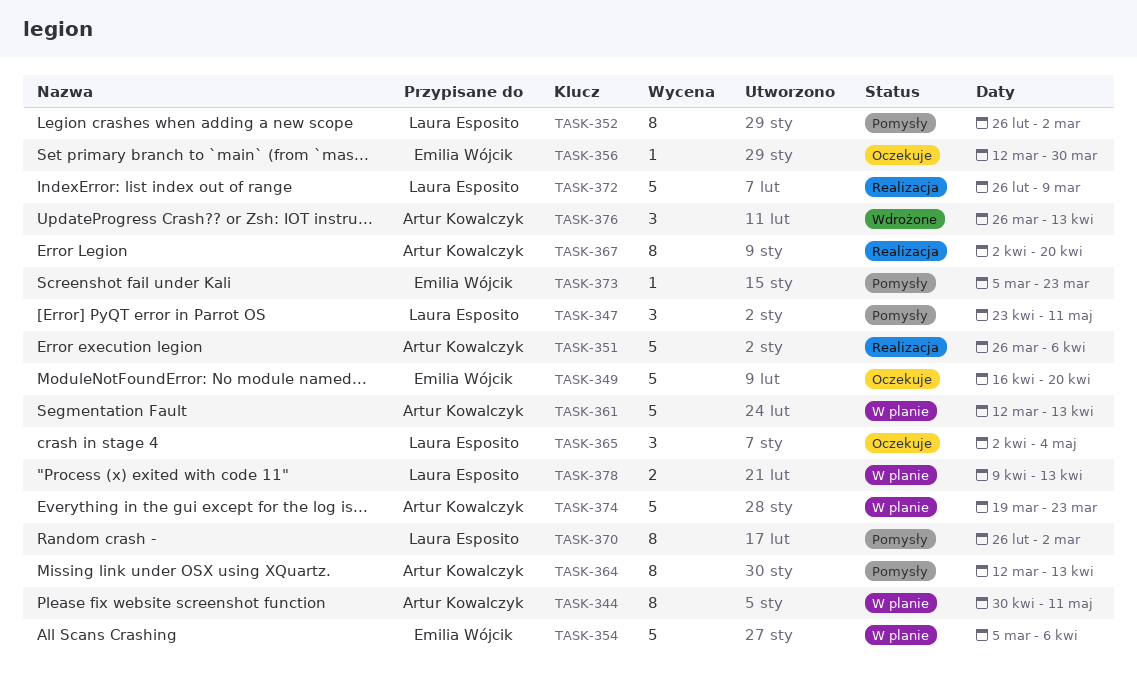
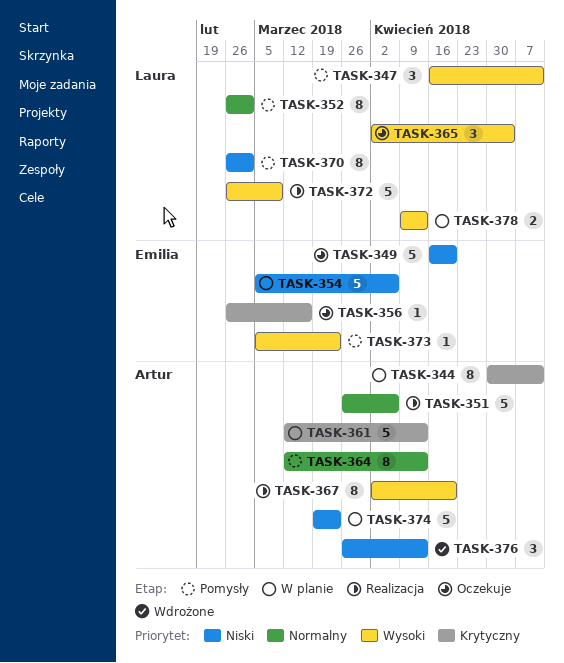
TASK-347, start: Apr 23 -> Apr 16
TASK-356, start: Mar 12 -> Feb 26
TASK-356, due: Mar 30 -> Mar 16

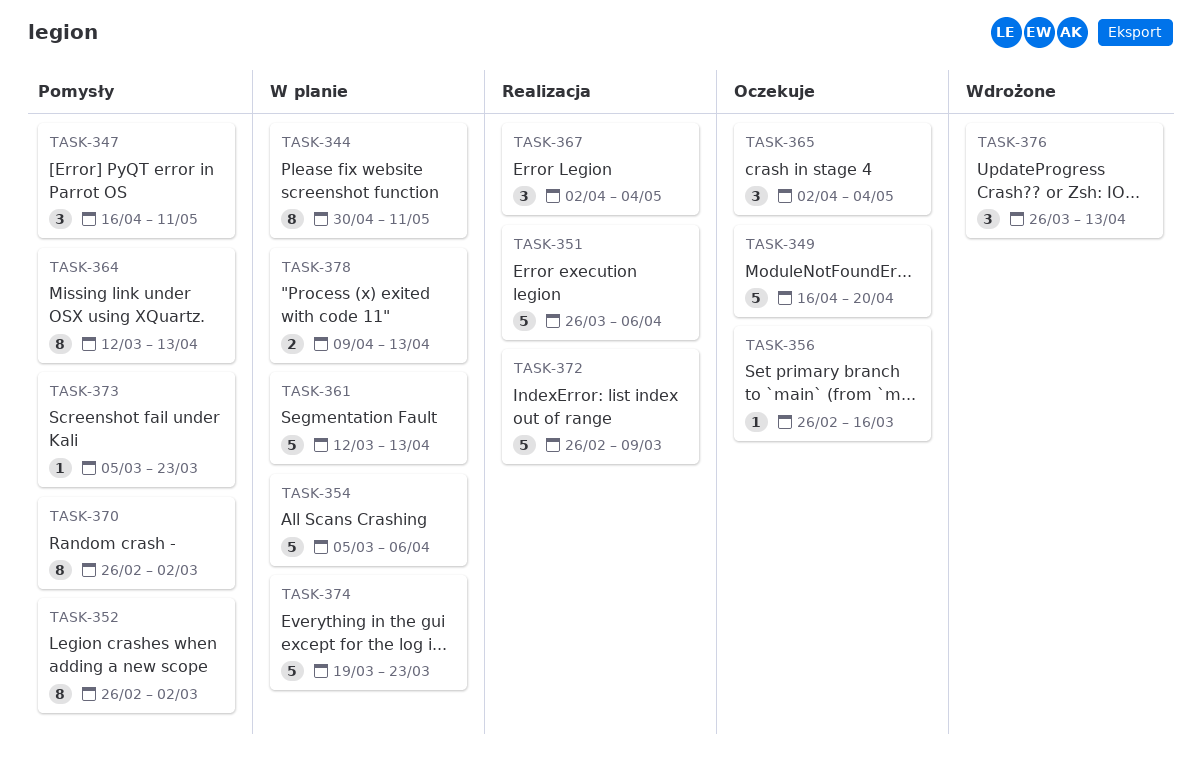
TASK-367, estimate: 8 -> 3
TASK-367, due: Apr 20 -> May 4

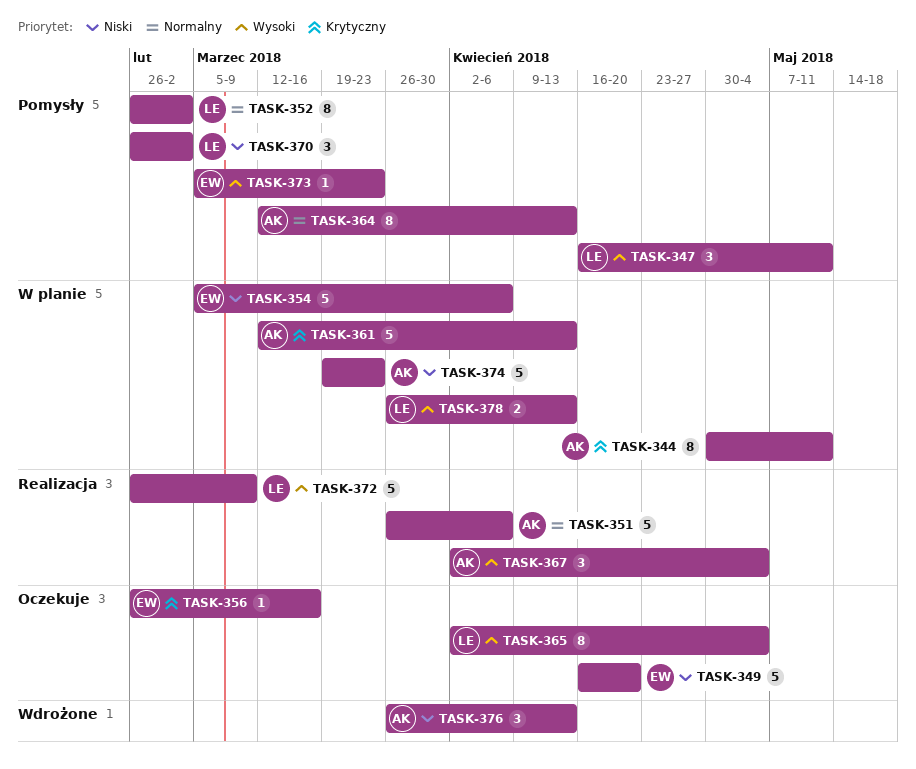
TASK-365, estimate: 3 -> 8
TASK-370, estimate: 8 -> 3
TASK-378, start: Apr 9 -> Mar 26

